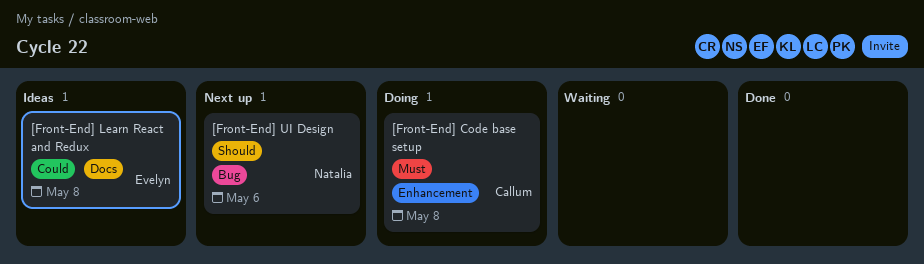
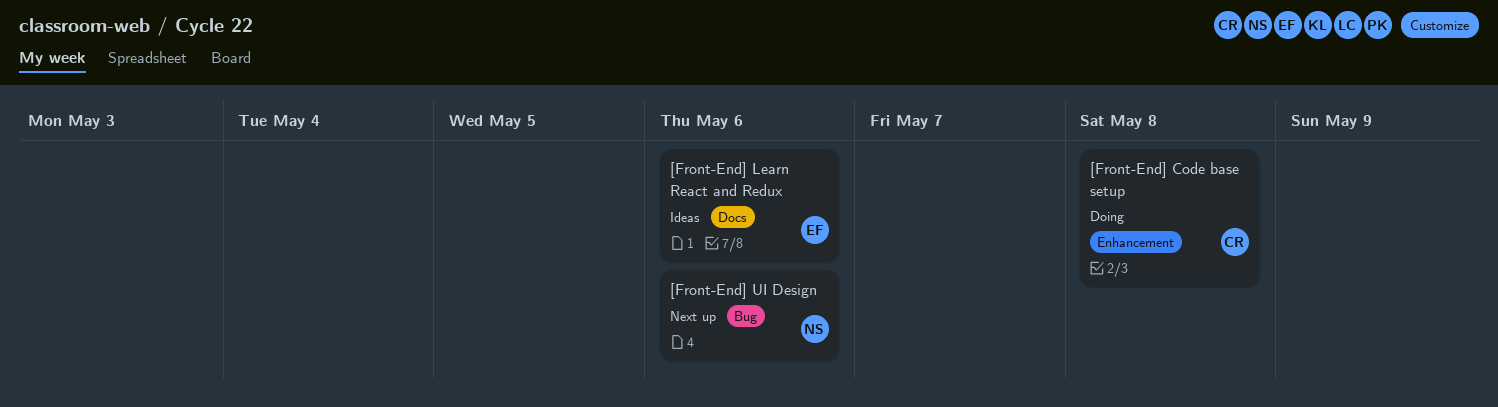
[Front-End] Learn React and Redux, due: May 8 -> May 6

